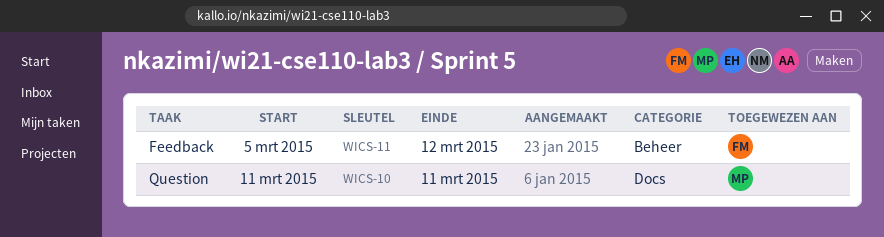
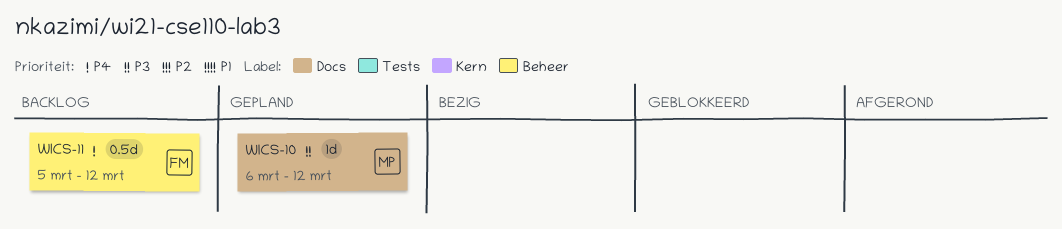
WICS-10, start: Mar 11 -> Mar 6
WICS-10, due: Mar 11 -> Mar 12

